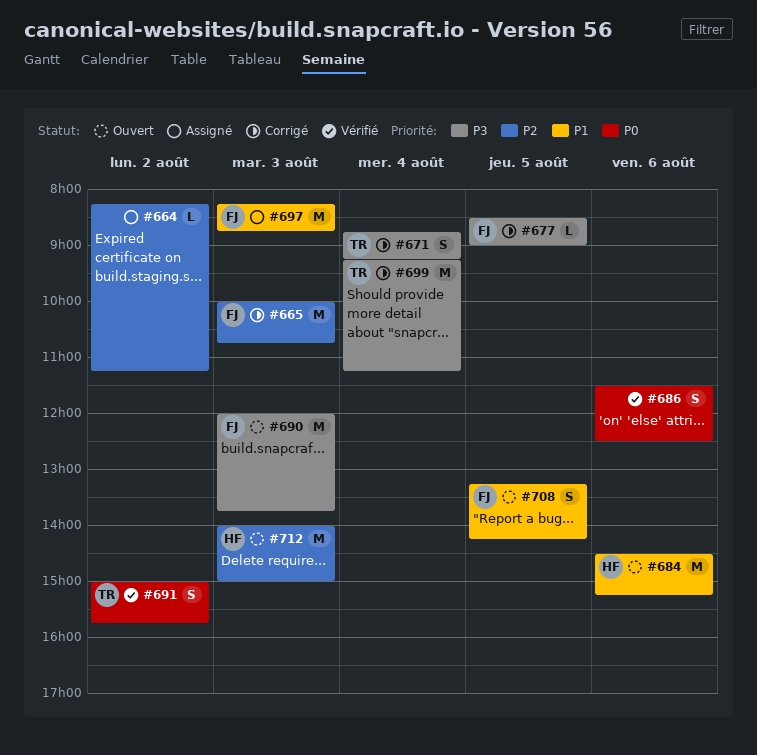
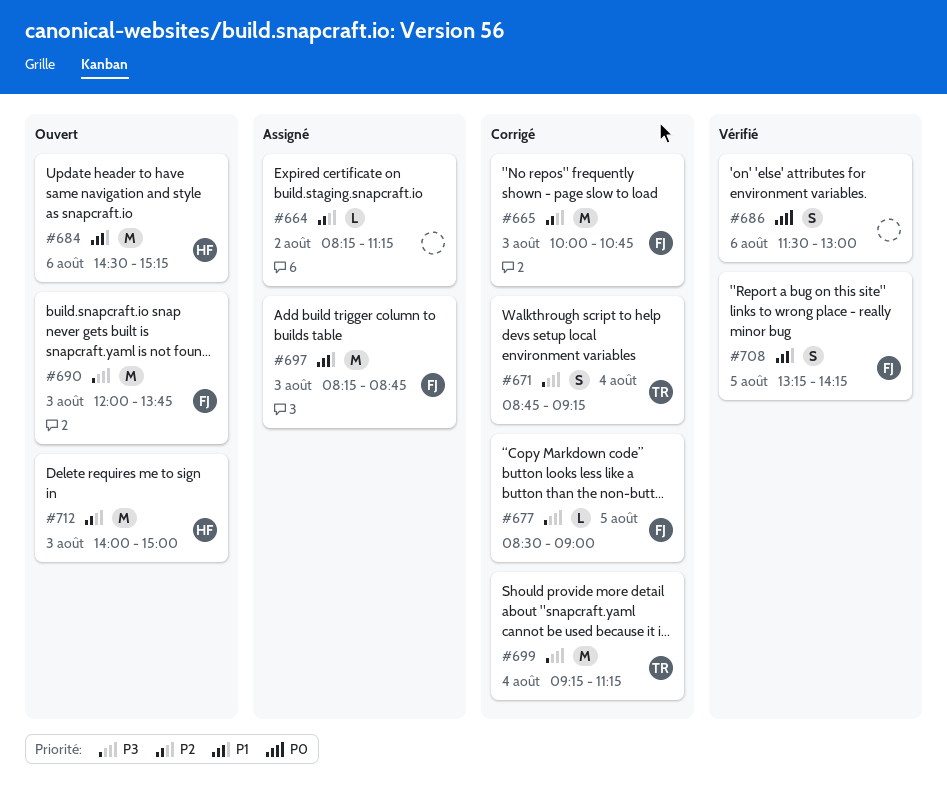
#686, ends: 12:30 -> 13:00
#691: present -> none
#708, status: Ouvert -> Vérifié

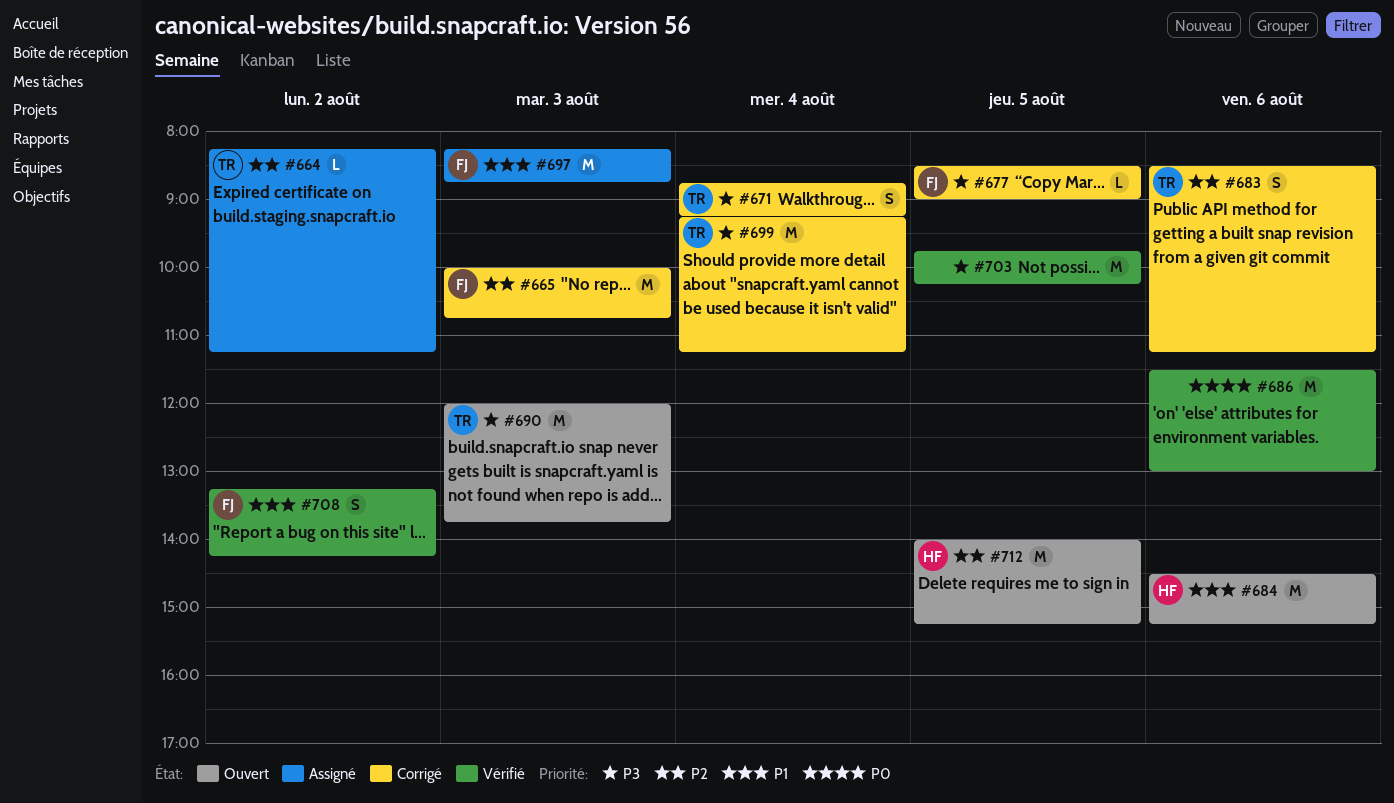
#664, owner: none -> TR
#683: none -> present
#686, estimate: S -> M
#690, owner: FJ -> TR
#703: none -> present
#708, day: Aug 5 -> Aug 2
#712, day: Aug 3 -> Aug 5
#712, ends: 15:00 -> 15:15

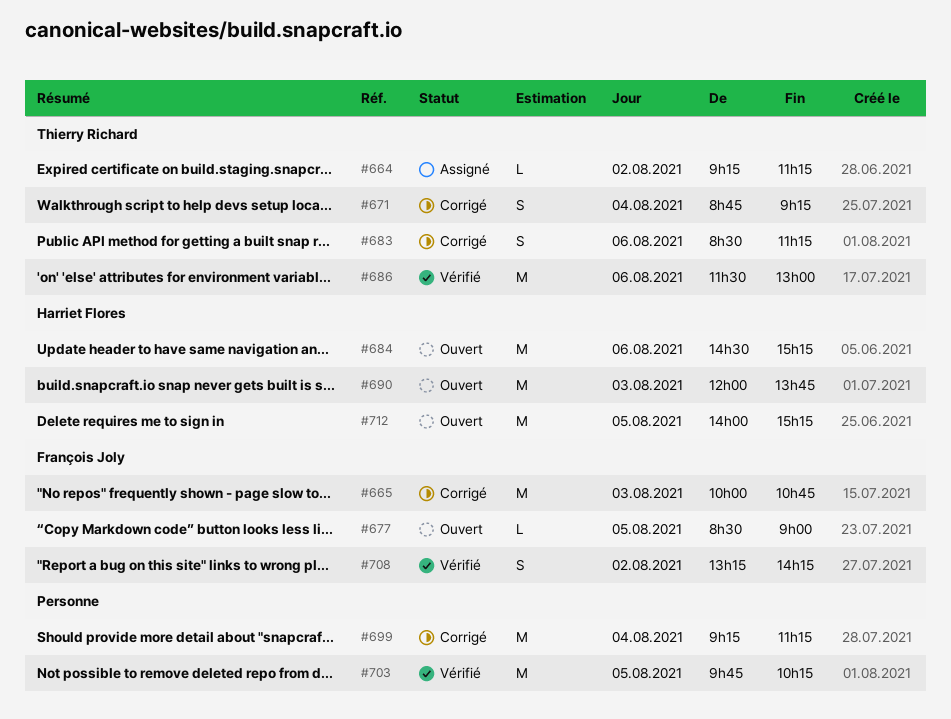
#664, begins: 08:15 -> 09:15
#677, status: Corrigé -> Ouvert
#686, owner: none -> Thierry Richard
#690, owner: Thierry Richard -> Harriet Flores
#697: present -> none
#699, owner: Thierry Richard -> none

